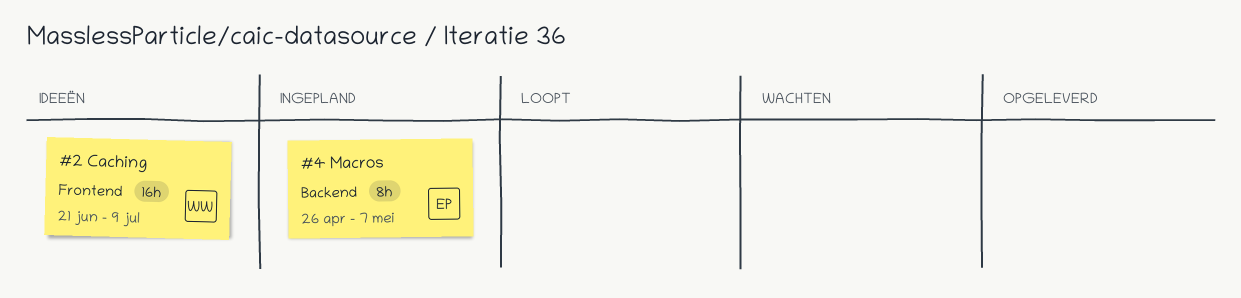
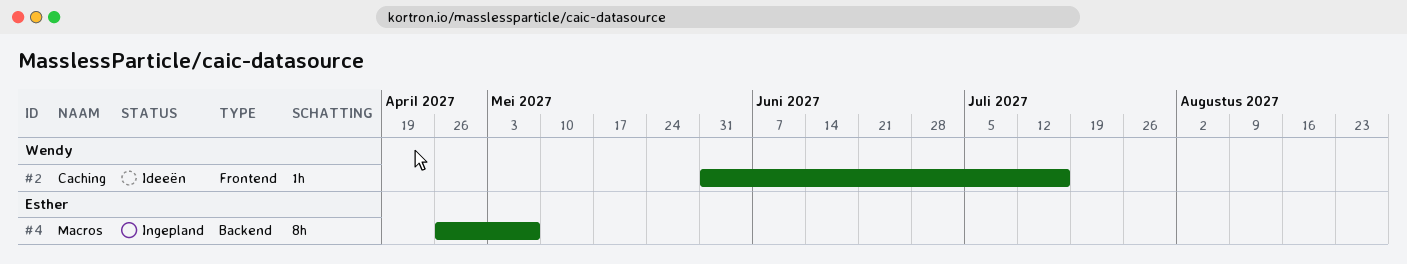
#2, estimate: 16h -> 1h
#2, start: Jun 21 -> May 31
#2, due: Jul 9 -> Jul 16

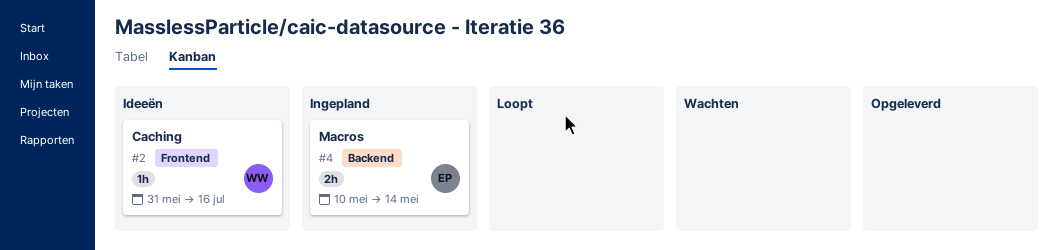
#4, estimate: 8h -> 2h
#4, start: Apr 26 -> May 10
#4, due: May 7 -> May 14

